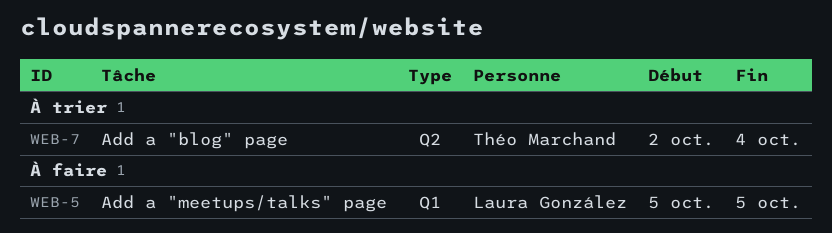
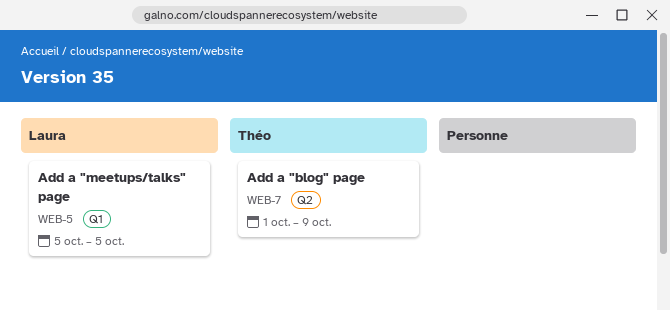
WEB-7, start: Oct 2 -> Oct 1
WEB-7, due: Oct 4 -> Oct 9

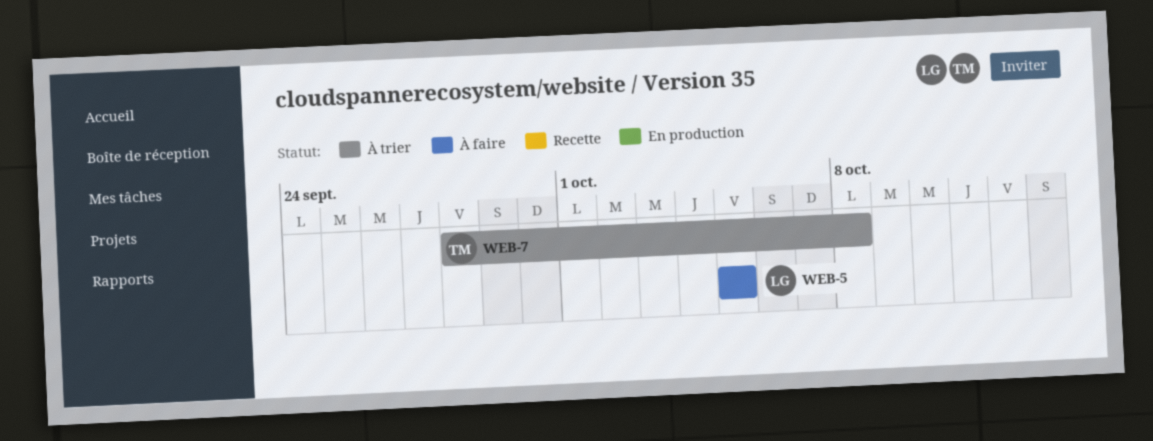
WEB-7, start: Oct 1 -> Sep 28
WEB-7, due: Oct 9 -> Oct 8

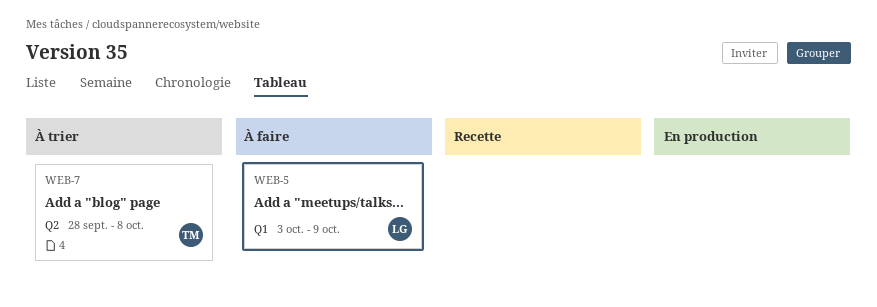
WEB-5, start: Oct 5 -> Oct 3
WEB-5, due: Oct 5 -> Oct 9

